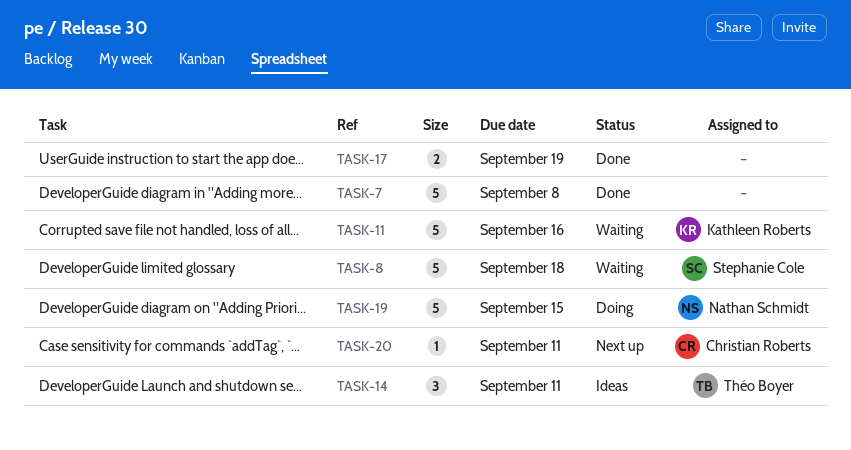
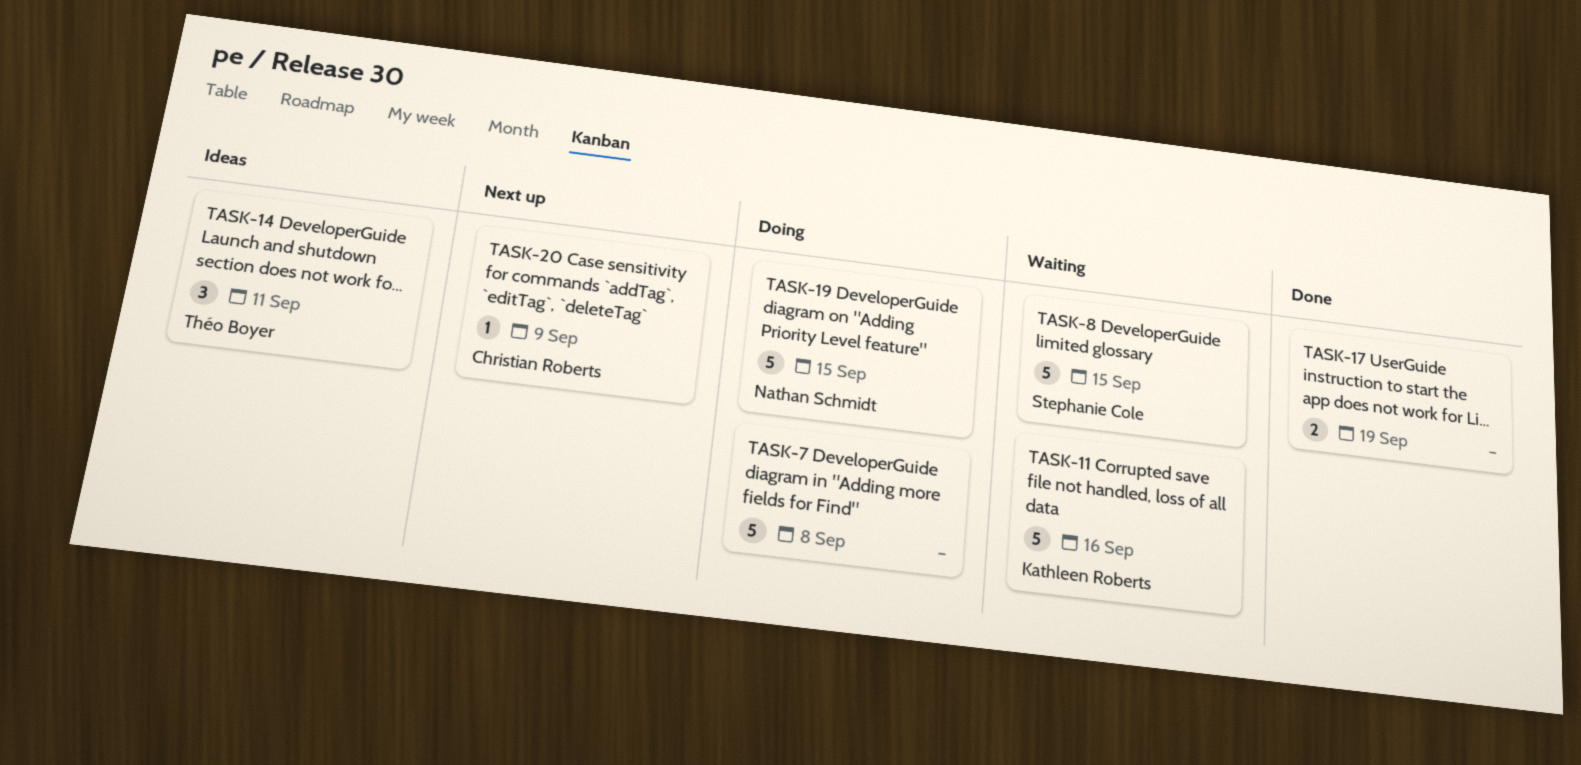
TASK-7, status: Done -> Doing
TASK-8, due: Sep 18 -> Sep 15
TASK-20, due: Sep 11 -> Sep 9

